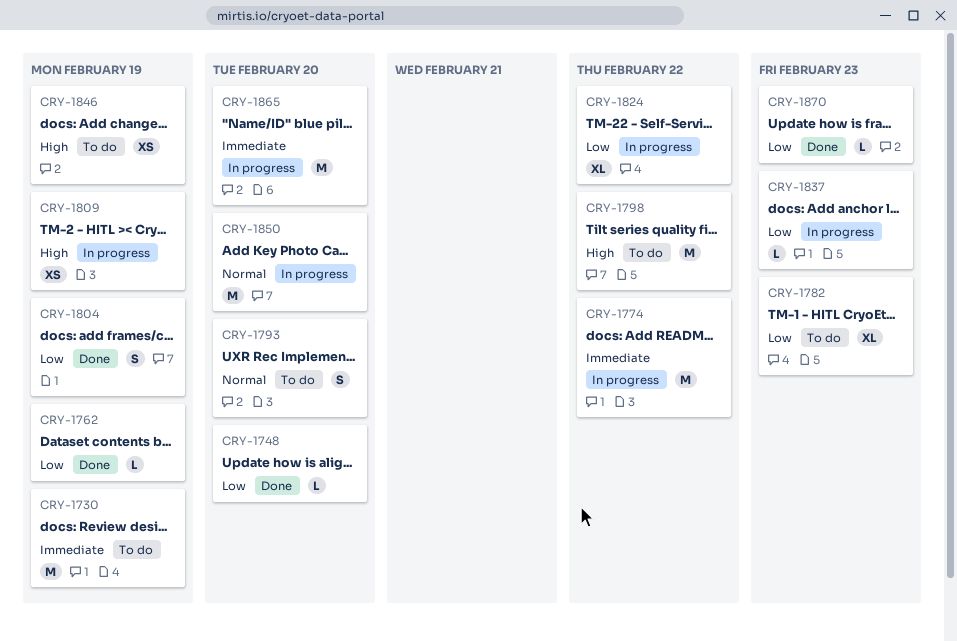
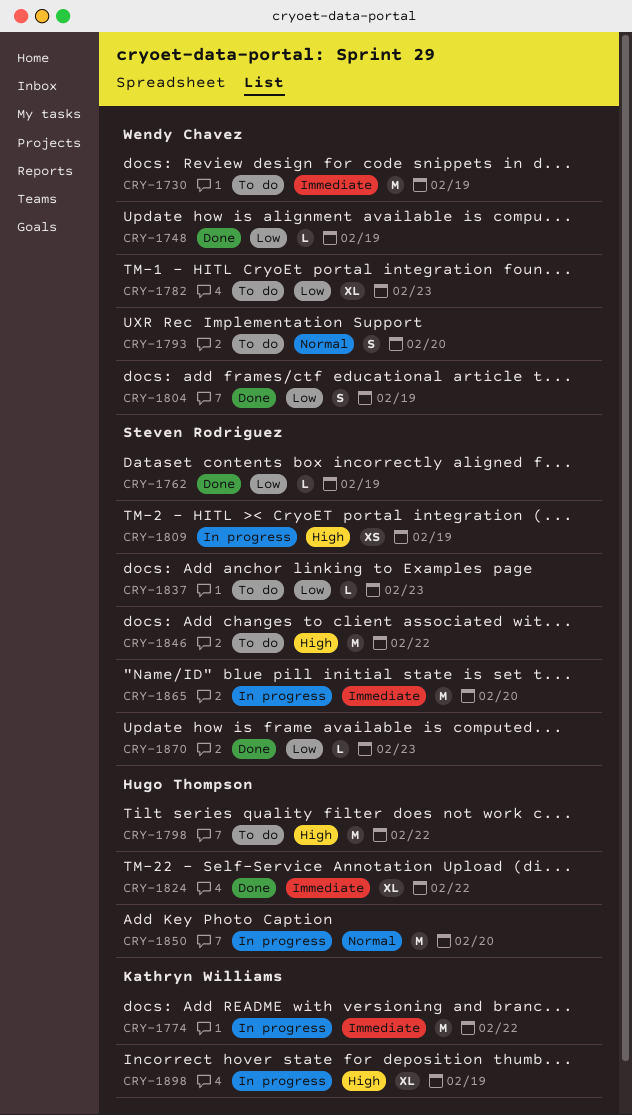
CRY-1748, day: Feb 20 -> Feb 19
CRY-1824, status: In progress -> Done
CRY-1824, priority: Low -> Immediate
CRY-1837, status: In progress -> To do
CRY-1846, estimate: XS -> M
CRY-1846, day: Feb 19 -> Feb 22
CRY-1898: none -> present

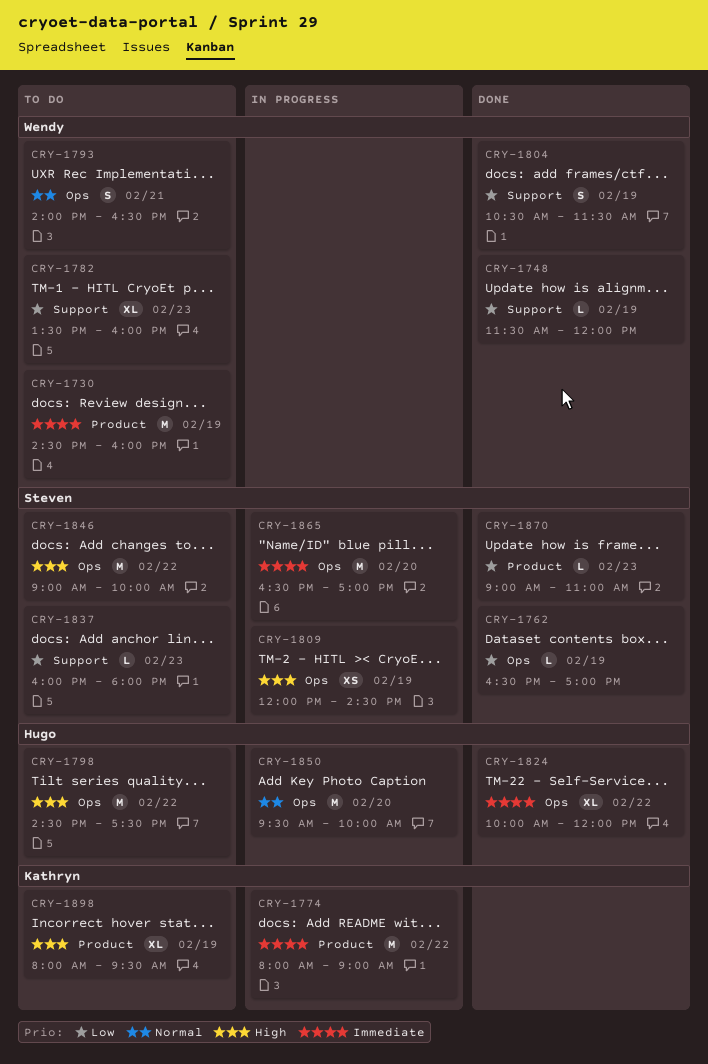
CRY-1793, day: Feb 20 -> Feb 21
CRY-1898, status: In progress -> To do

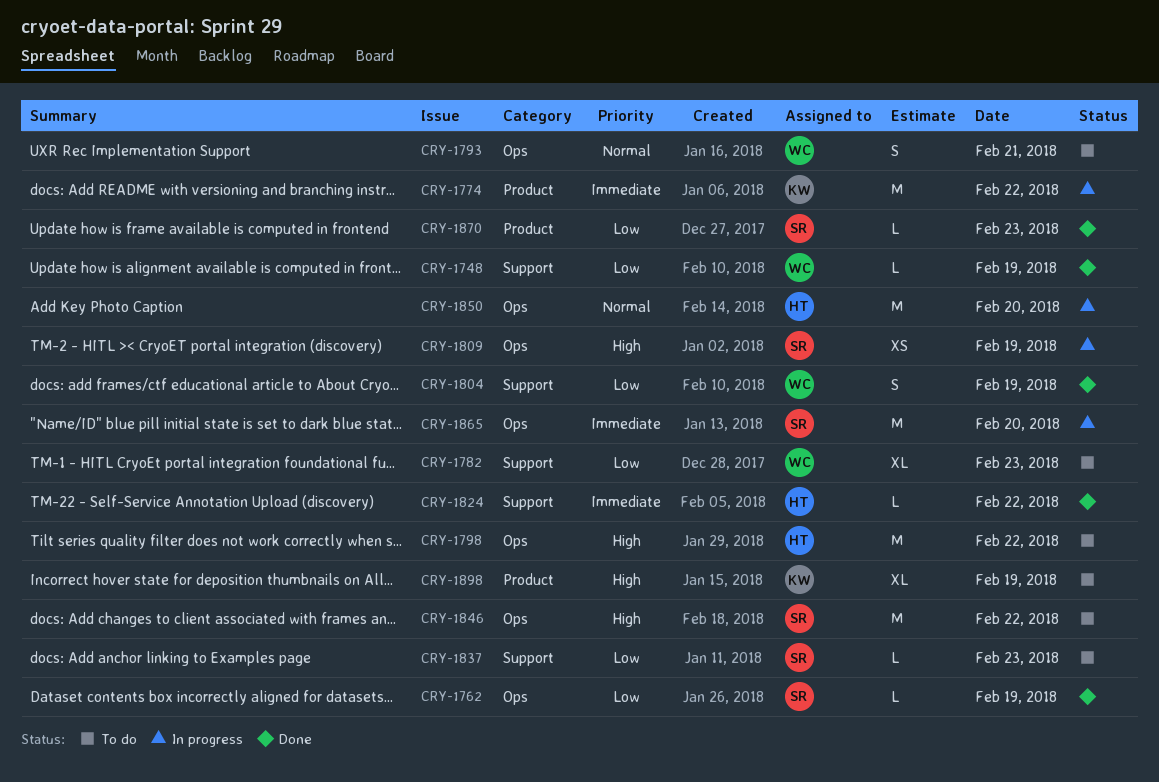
CRY-1730: present -> none
CRY-1824, label: Ops -> Support
CRY-1824, estimate: XL -> L

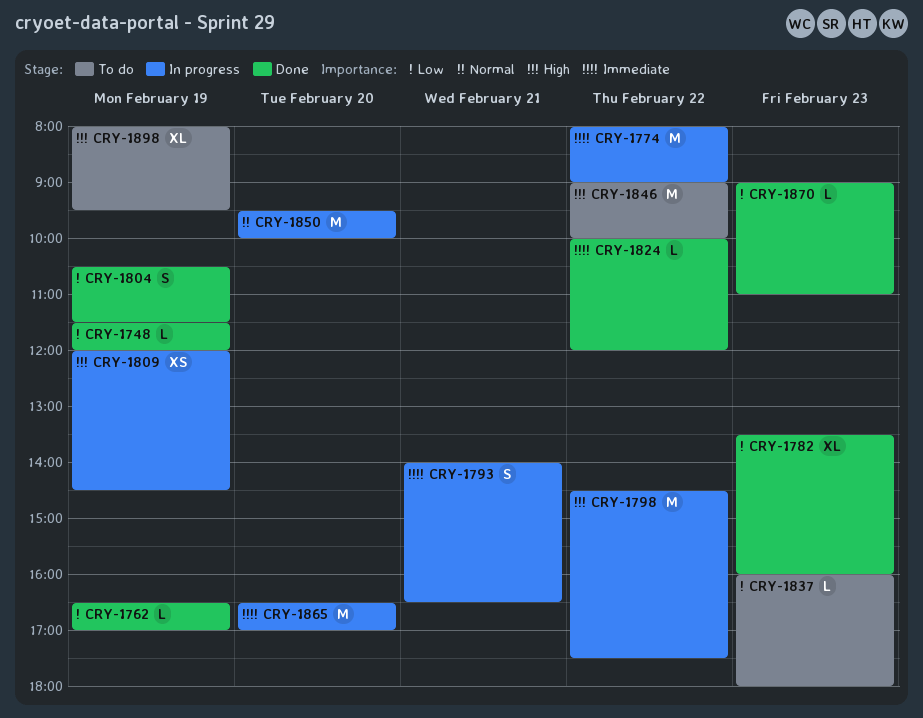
CRY-1782, status: To do -> Done
CRY-1793, status: To do -> In progress
CRY-1793, priority: Normal -> Immediate
CRY-1798, status: To do -> In progress

